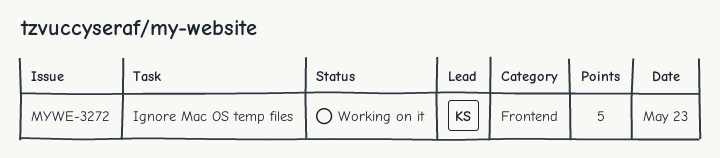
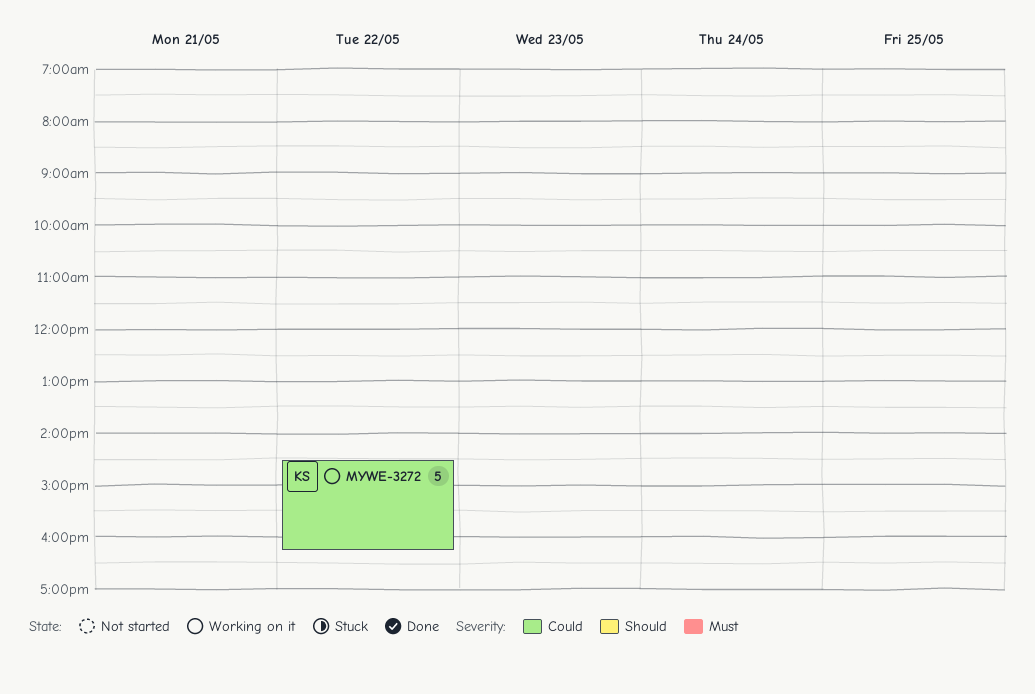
MYWE-3272, day: May 23 -> May 22

